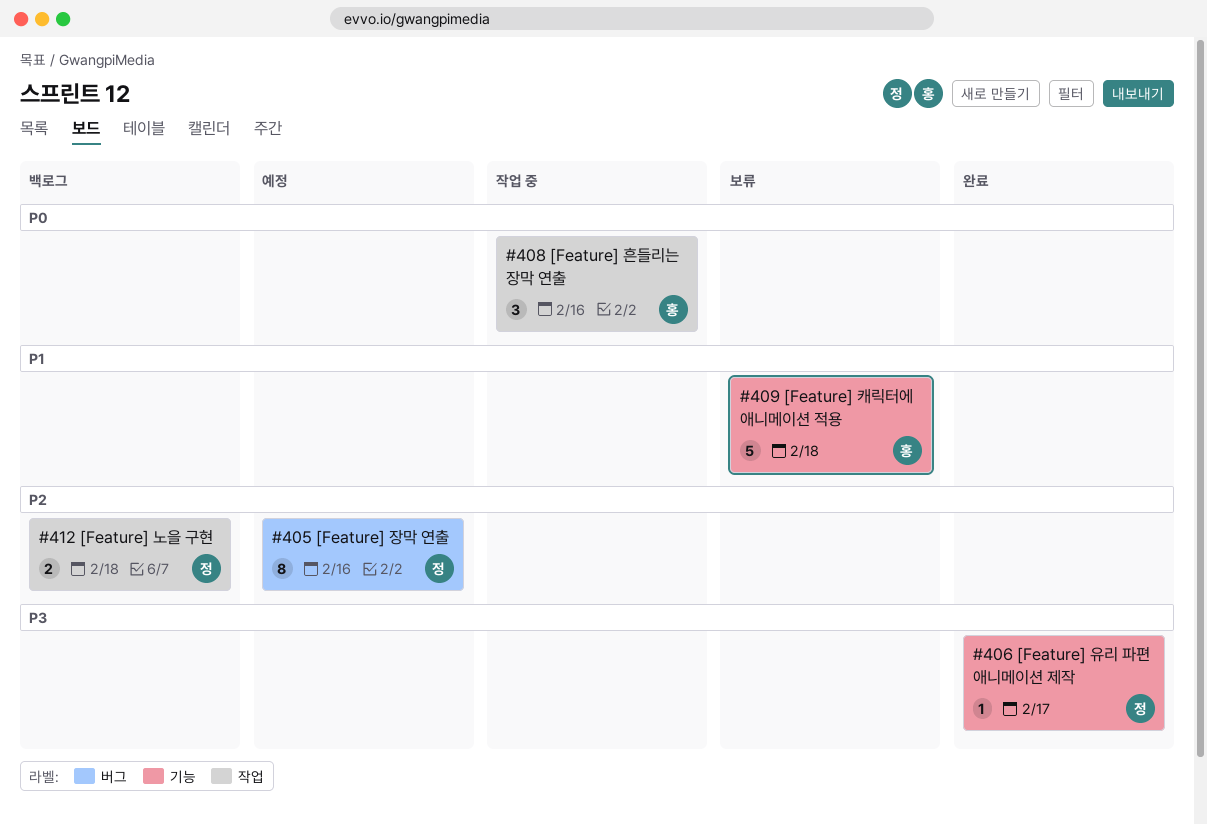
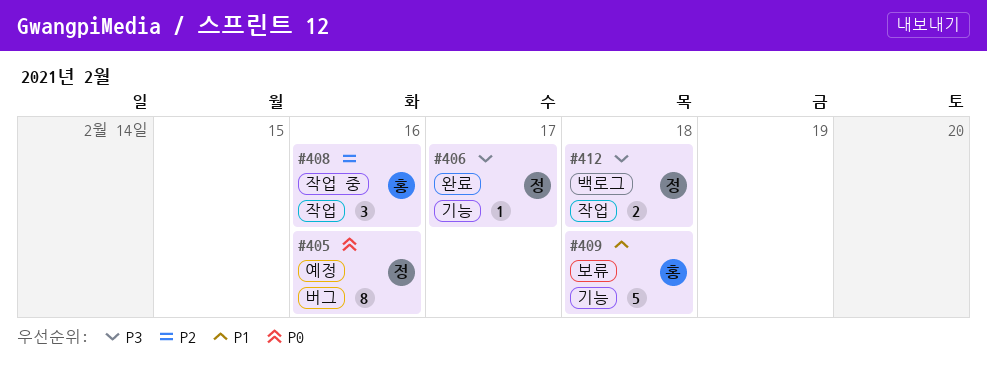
#405, priority: P2 -> P0
#408, priority: P0 -> P2
#412, priority: P2 -> P3

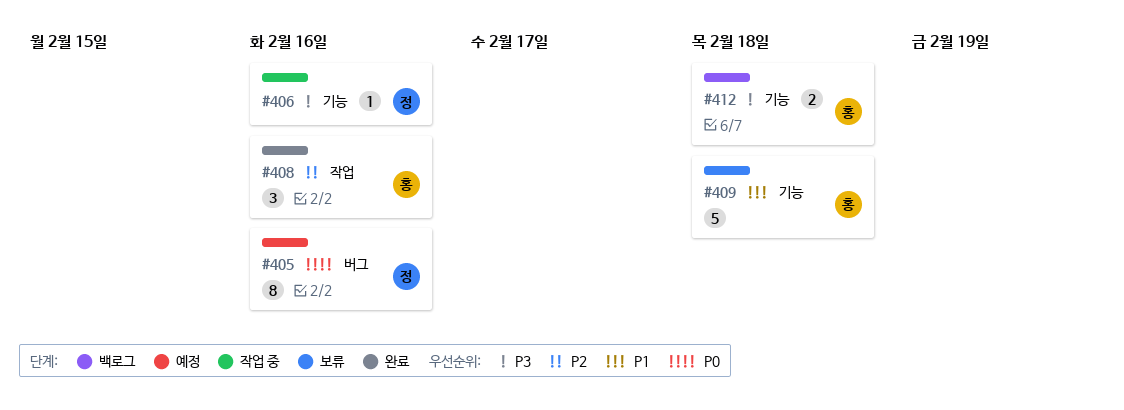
#406, status: 완료 -> 작업 중
#406, due: Feb 17 -> Feb 16
#408, status: 작업 중 -> 완료
#412, owner: 정 -> 홍
#412, label: 작업 -> 기능

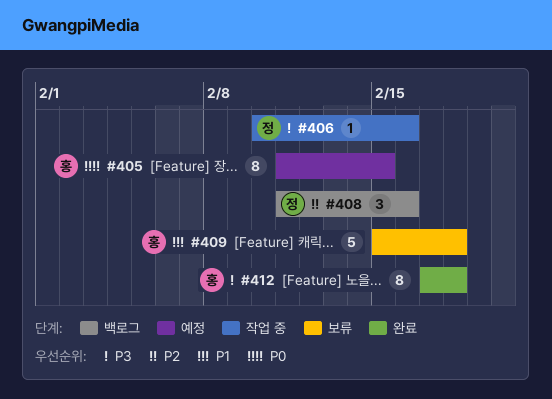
#405, owner: 정 -> 홍
#405, due: Feb 16 -> Feb 15
#408, status: 완료 -> 백로그
#408, owner: 홍 -> 정
#412, status: 백로그 -> 완료
#412, estimate: 2 -> 8

